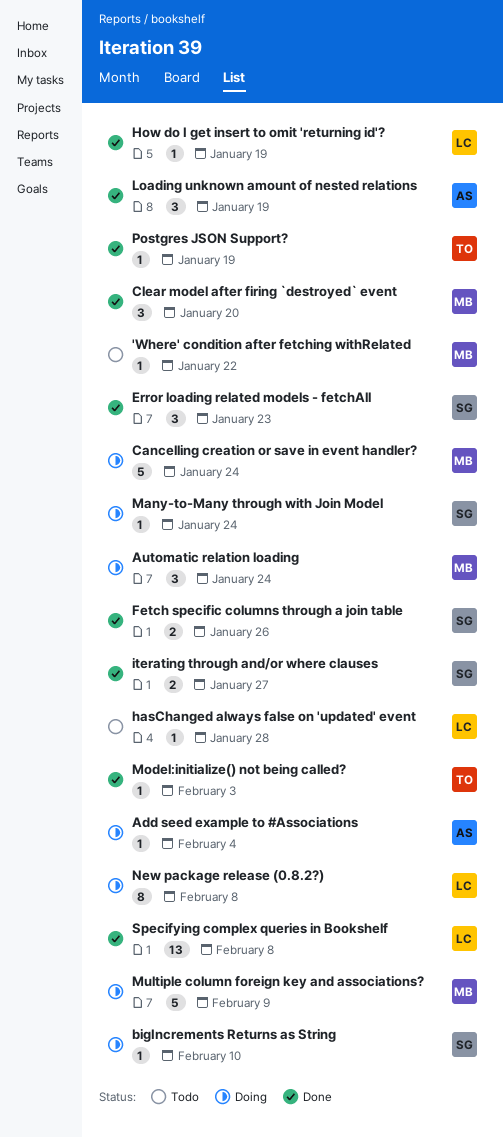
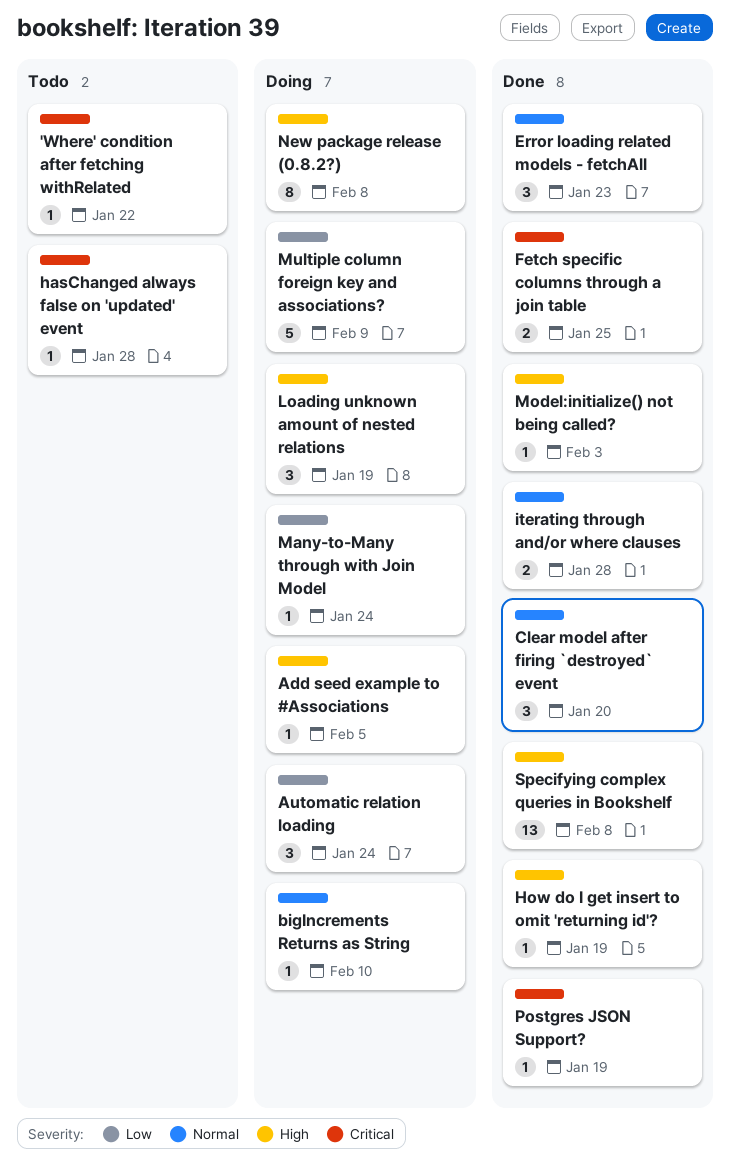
Add seed example to #Associations, due: Feb 4 -> Feb 5
Cancelling creation or save in event handler?: present -> none
Fetch specific columns through a join table, due: Jan 26 -> Jan 25
iterating through and/or where clauses, due: Jan 27 -> Jan 28
Loading unknown amount of nested relations, status: Done -> Doing

